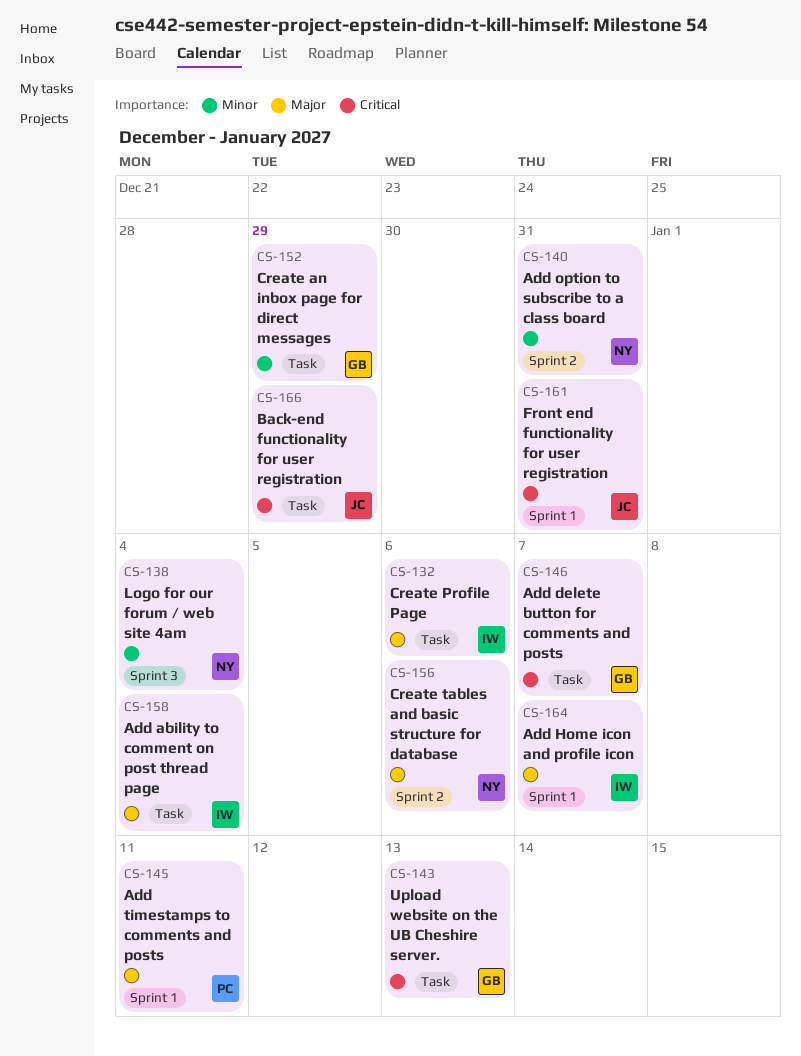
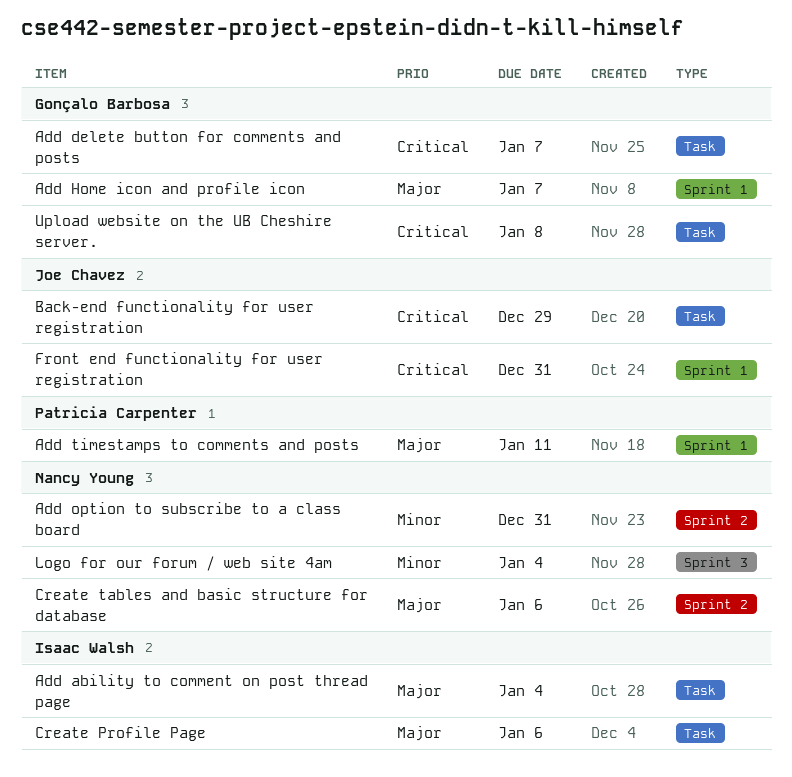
Add Home icon and profile icon, owner: Isaac Walsh -> Gonçalo Barbosa
Create an inbox page for direct messages: present -> none
Upload website on the UB Cheshire server., due: Jan 13 -> Jan 8

